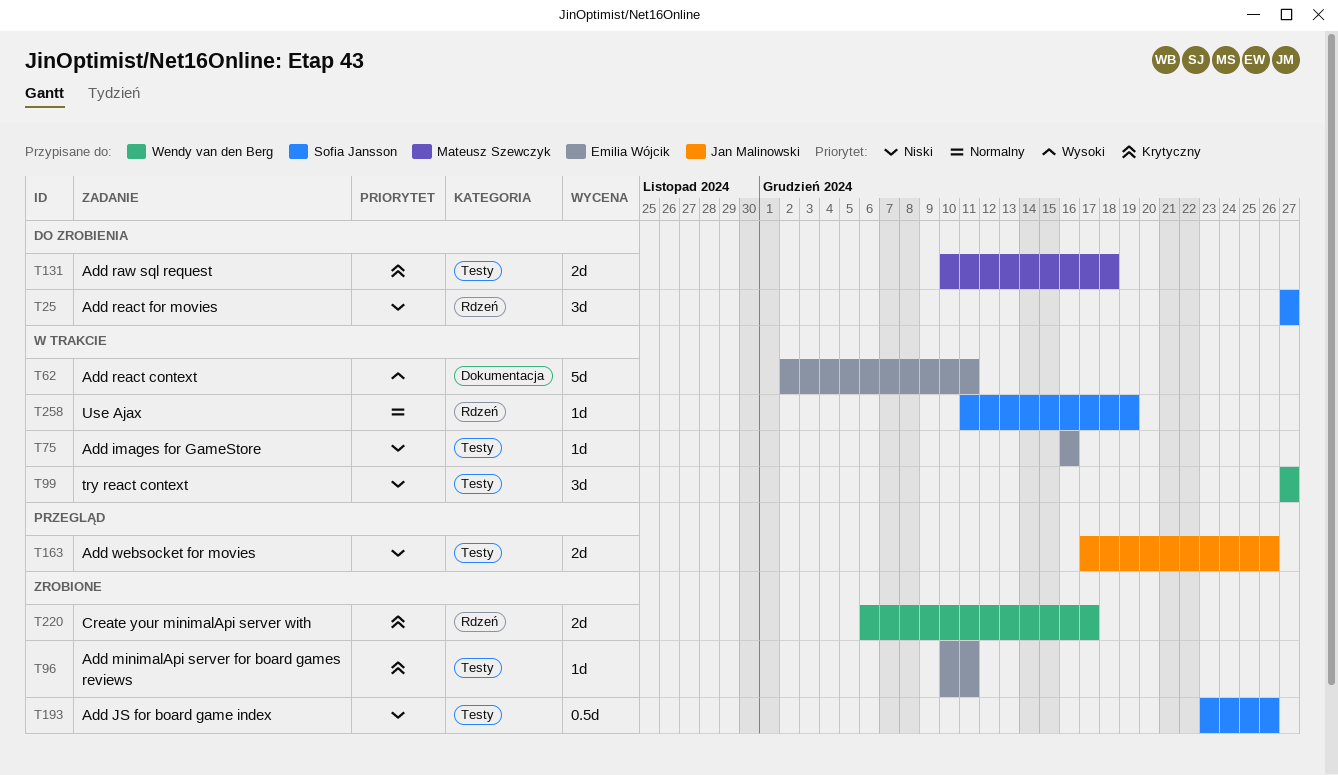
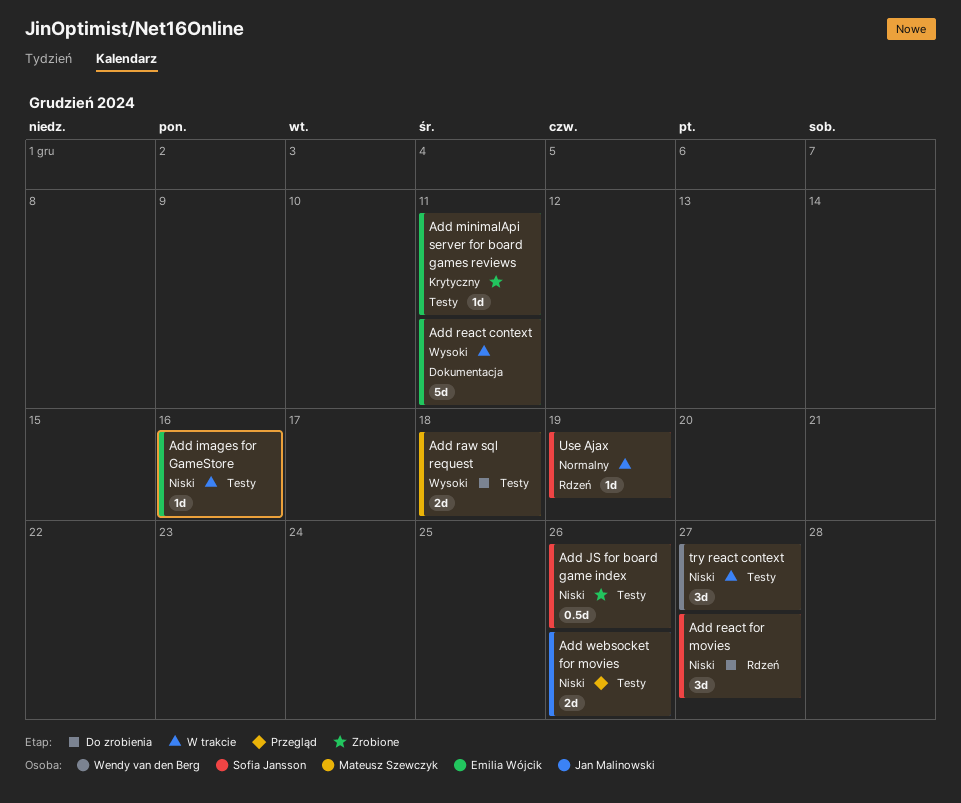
Add raw sql request, priority: Krytyczny -> Wysoki
Create your minimalApi server with: present -> none

